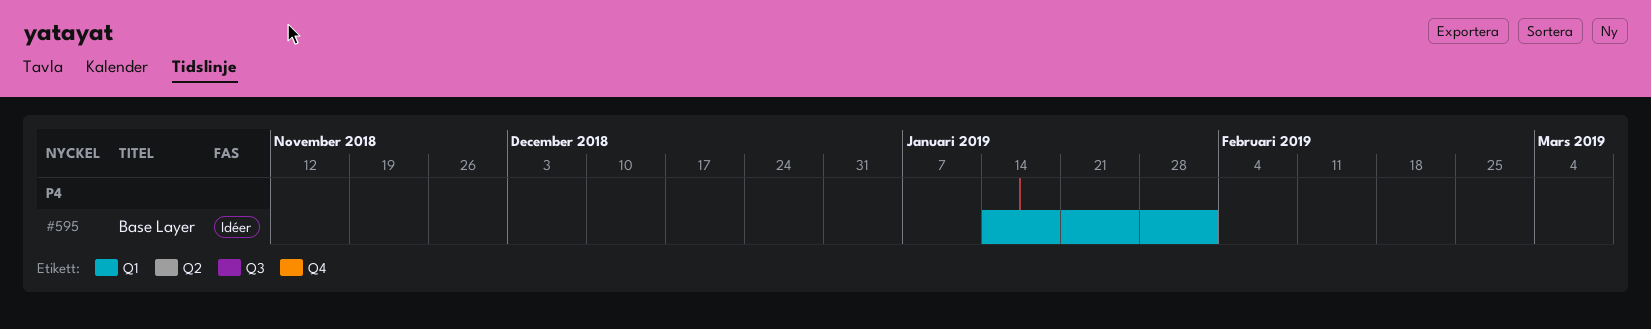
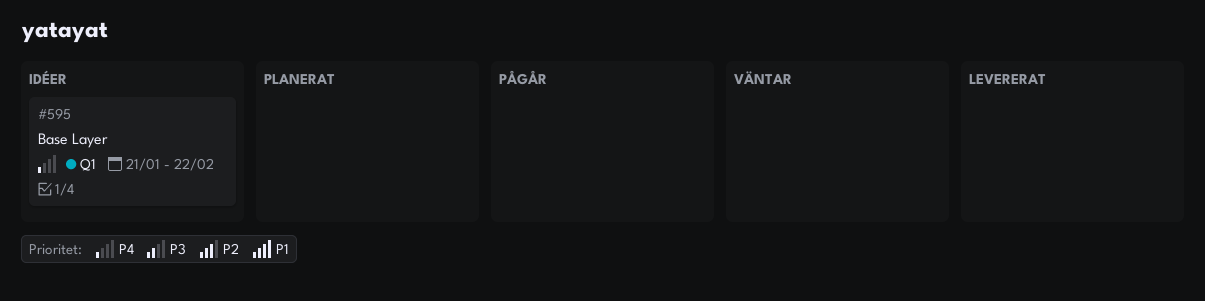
#595, start: Jan 14 -> Jan 21
#595, due: Feb 1 -> Feb 22

